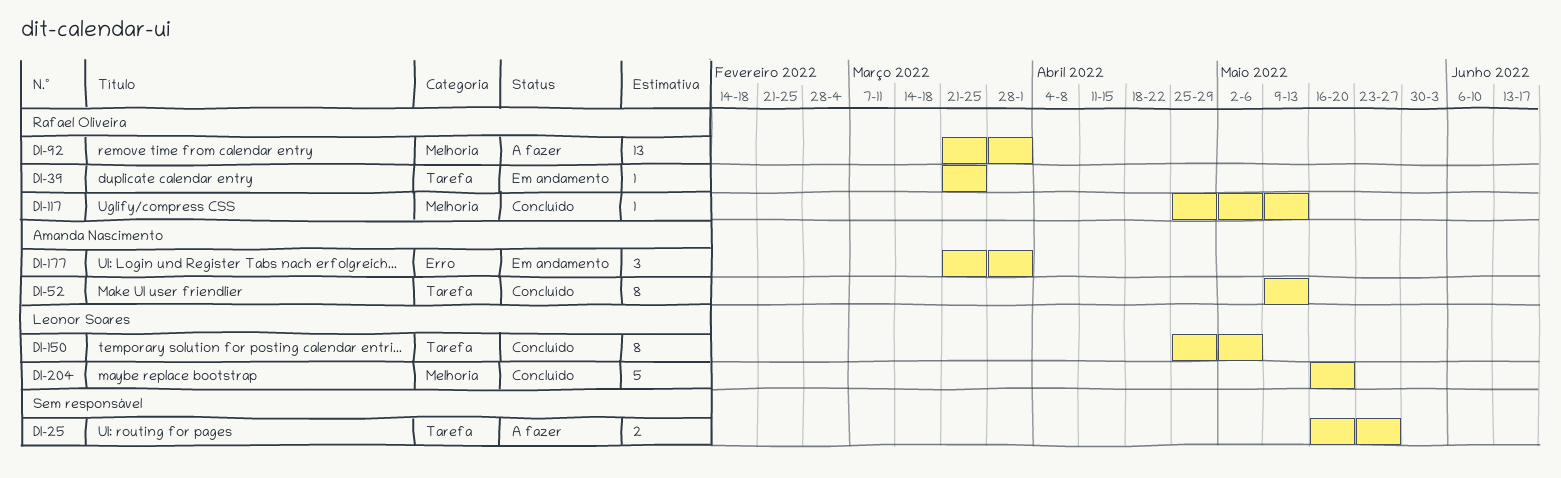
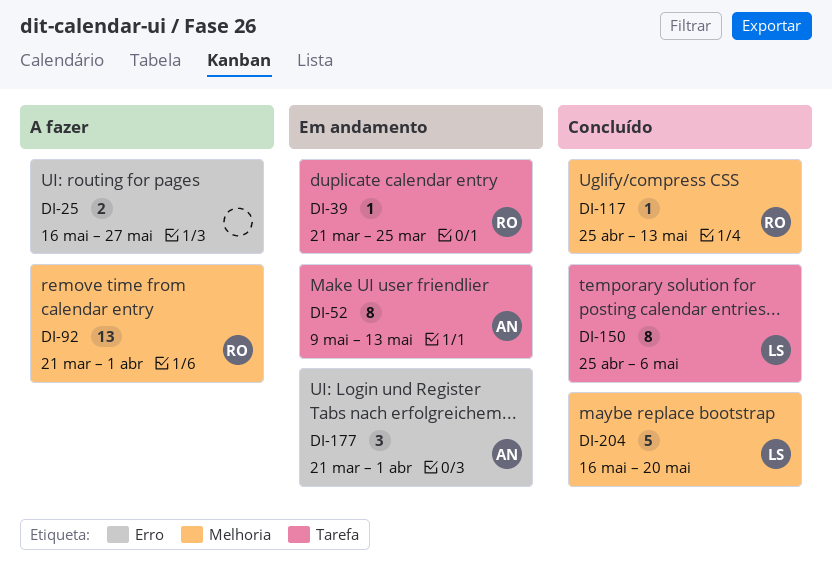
DI-25, label: Tarefa -> Erro
DI-52, status: Concluído -> Em andamento

